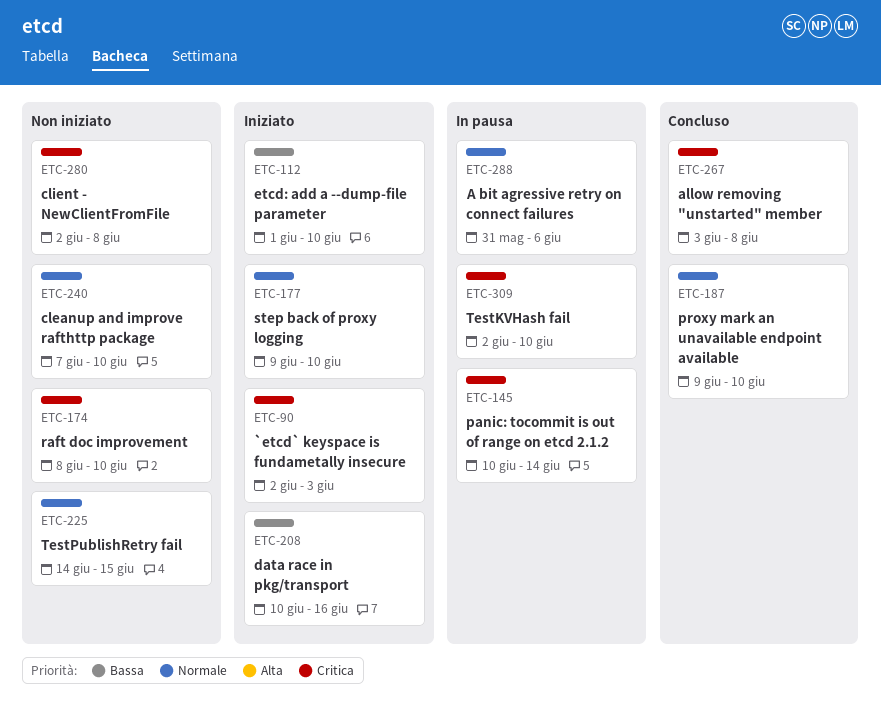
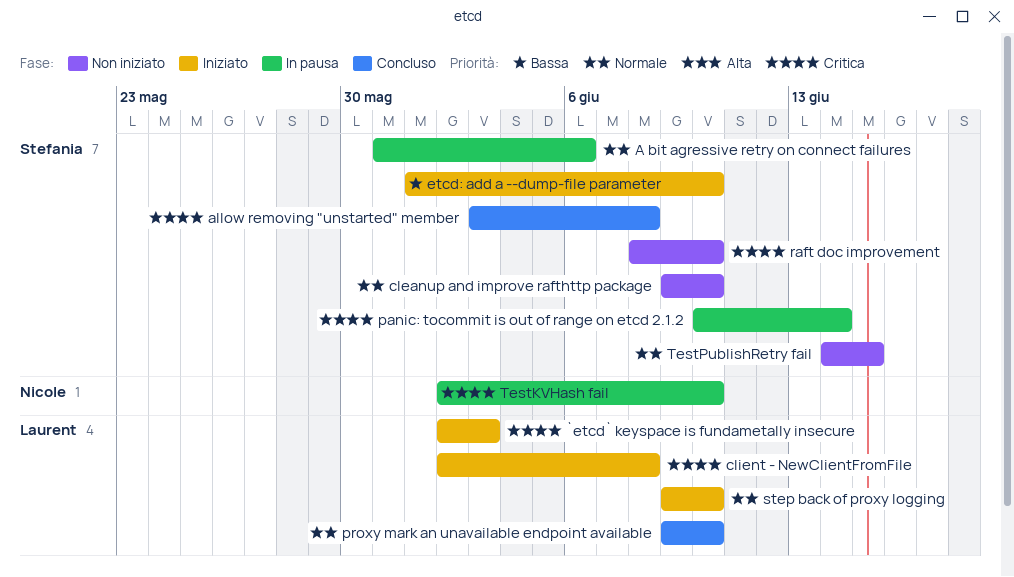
cleanup and improve rafthttp package, start: Jun 7 -> Jun 9
client - NewClientFromFile, status: Non iniziato -> Iniziato
data race in pkg/transport: present -> none

